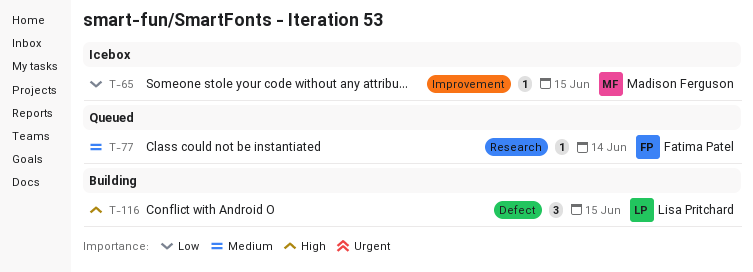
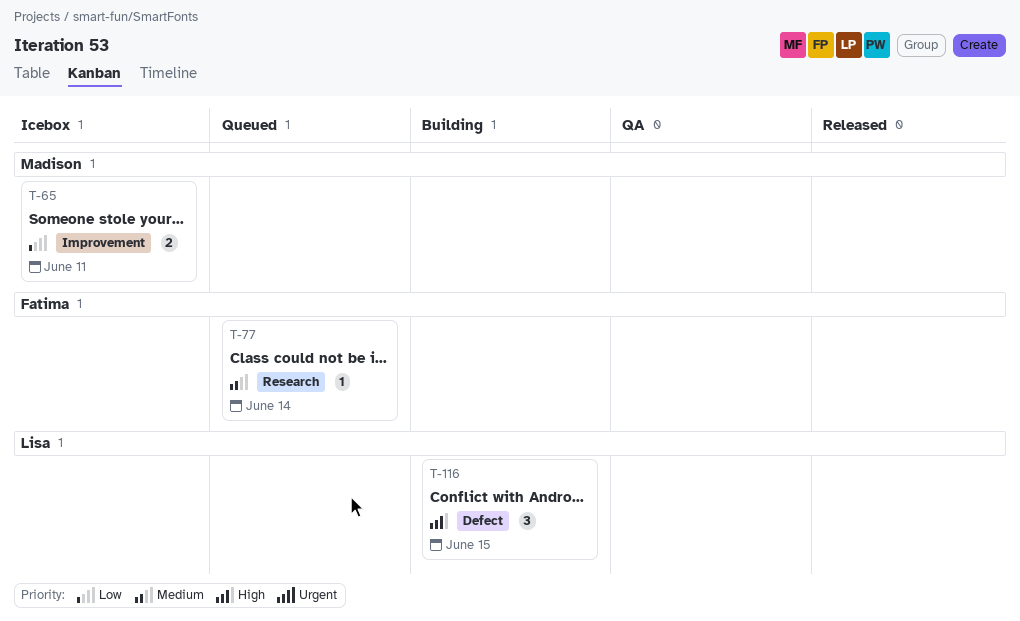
T-65, estimate: 1 -> 2
T-65, due: Jun 15 -> Jun 11

